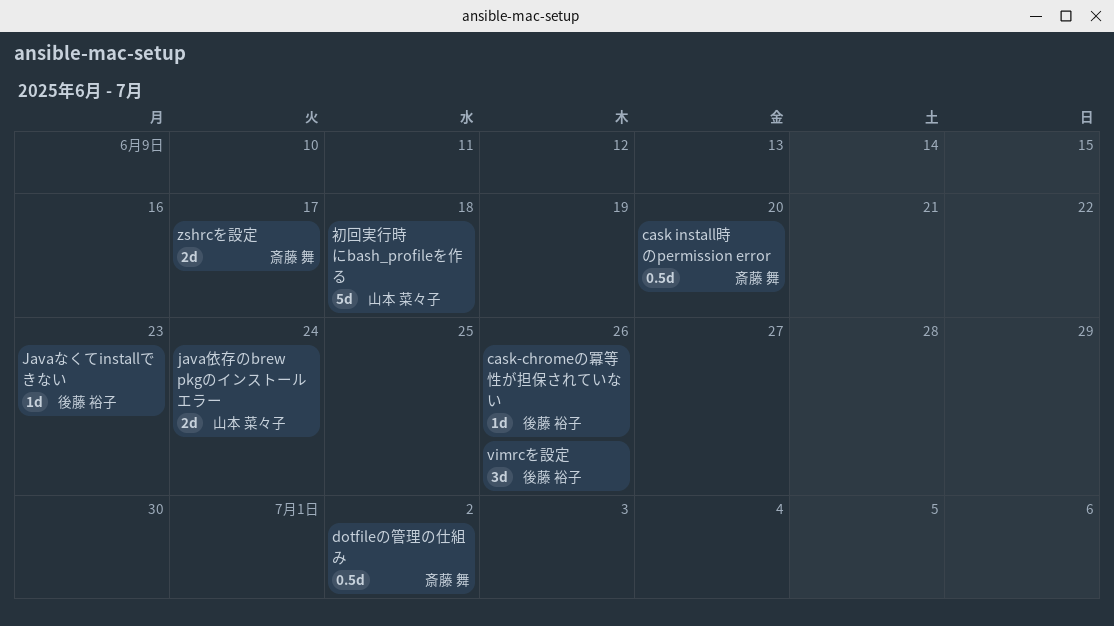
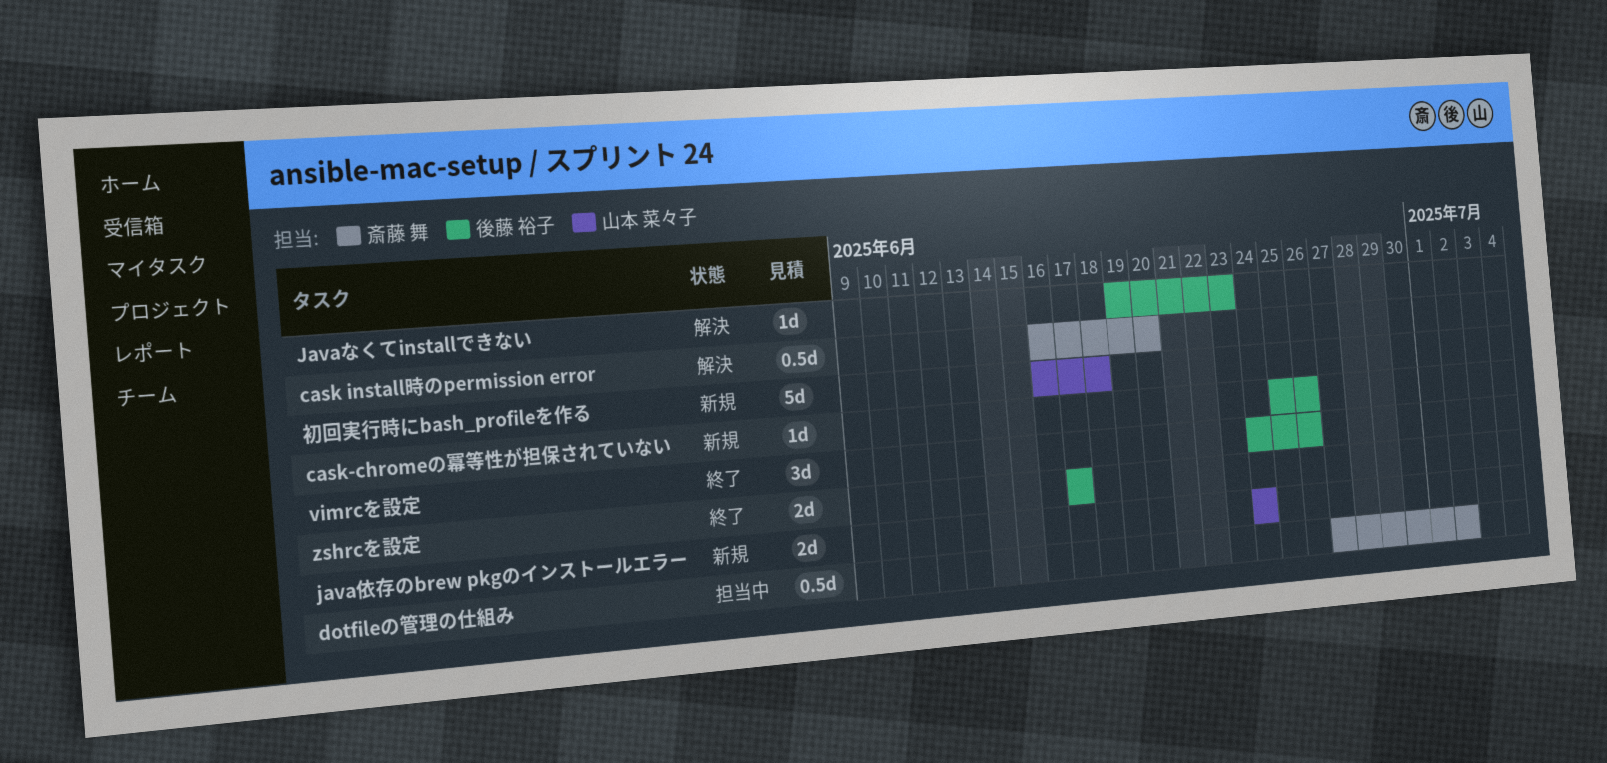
zshrcを設定, owner: 斎藤 舞 -> 後藤 裕子

